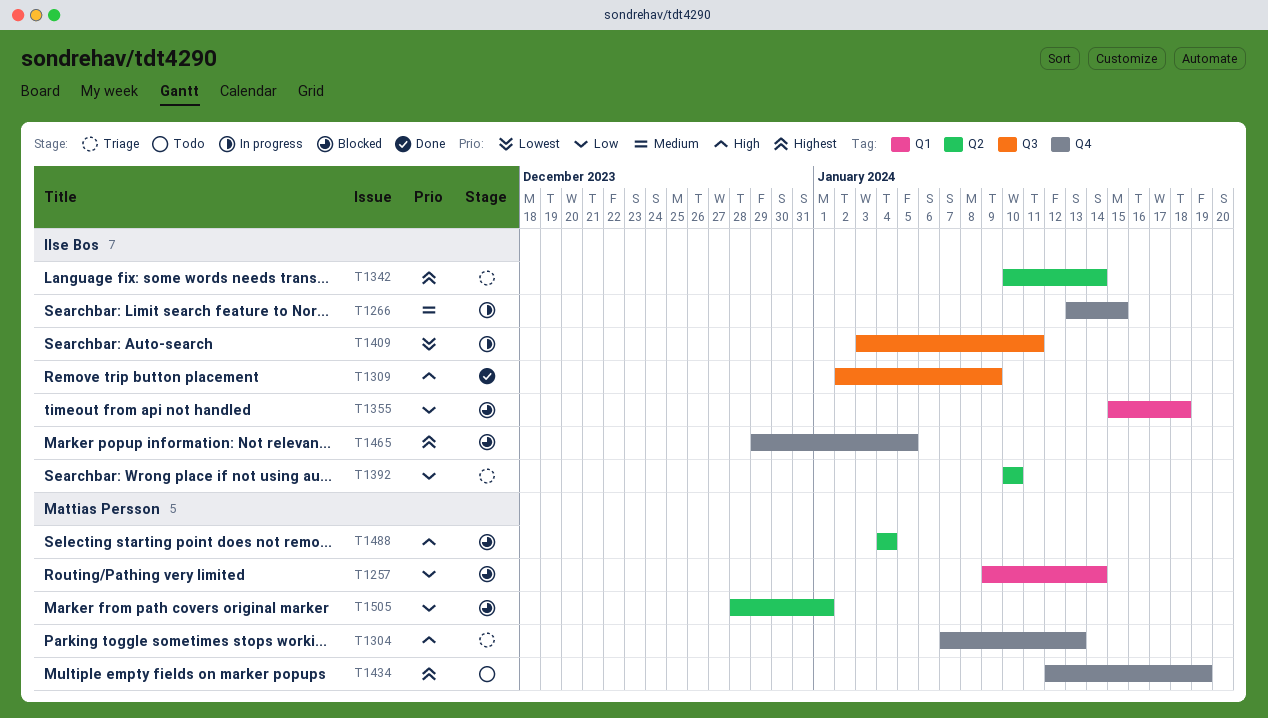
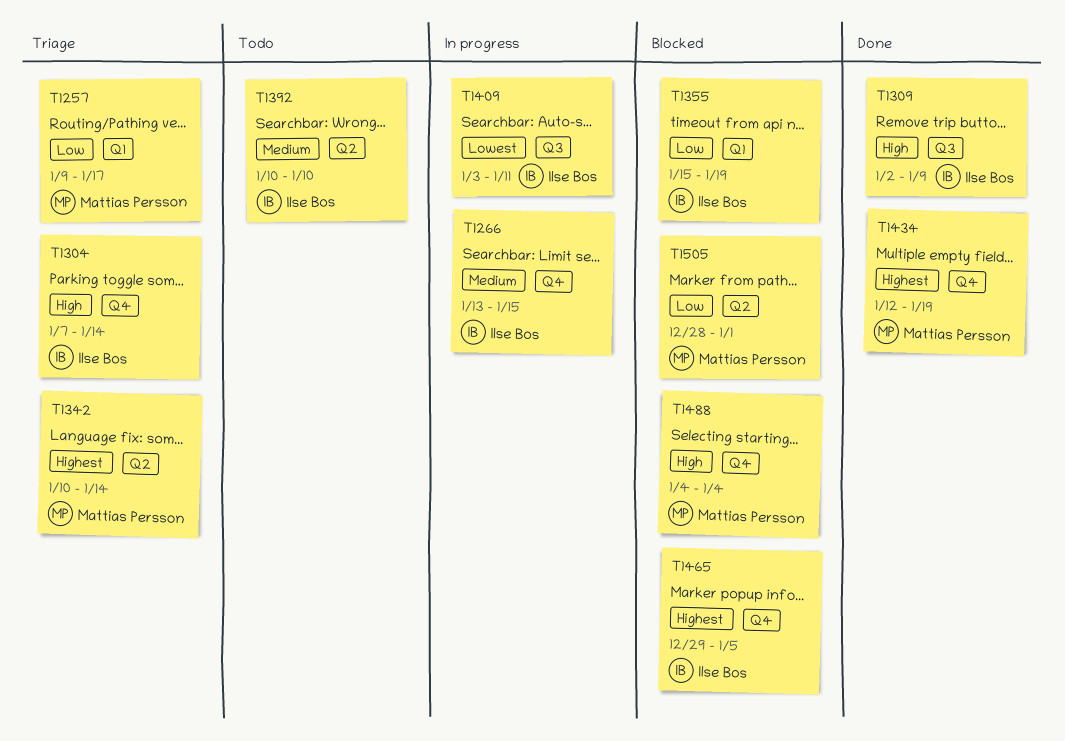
T1257, status: Blocked -> Triage
T1257, due: Jan 14 -> Jan 17
T1304, owner: Mattias Persson -> Ilse Bos
T1304, due: Jan 13 -> Jan 14
T1342, owner: Ilse Bos -> Mattias Persson
T1355, due: Jan 18 -> Jan 19
T1392, status: Triage -> Todo
T1392, priority: Low -> Medium
T1434, status: Todo -> Done
T1488, label: Q2 -> Q4

